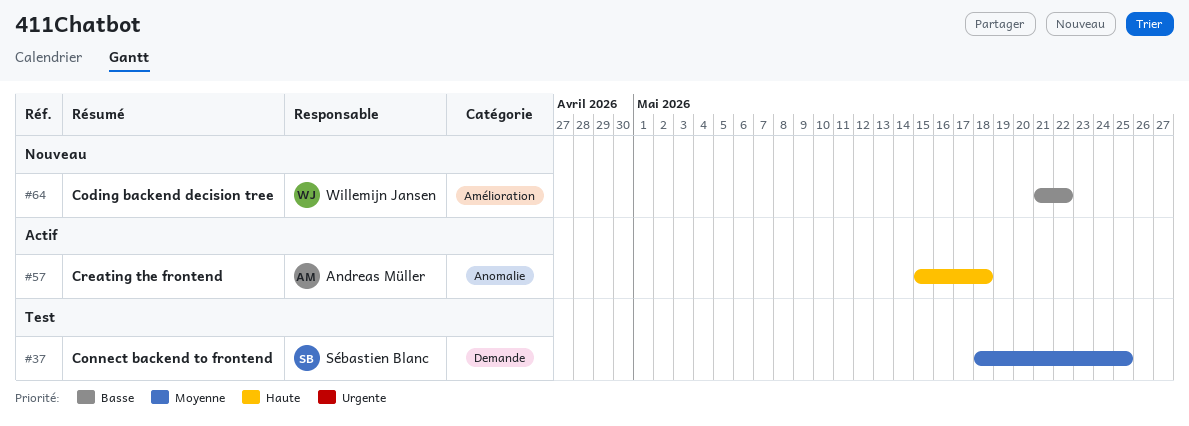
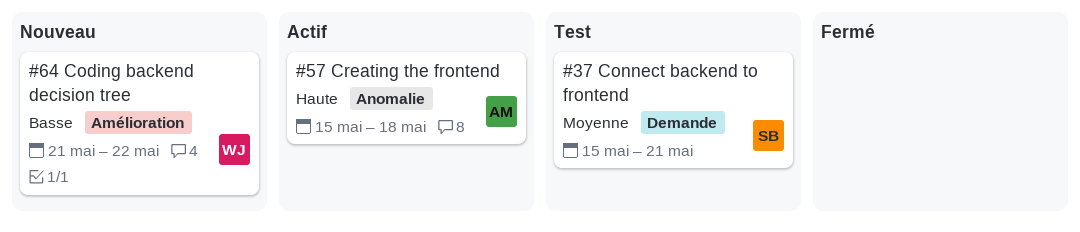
#37, start: May 18 -> May 15
#37, due: May 25 -> May 21

